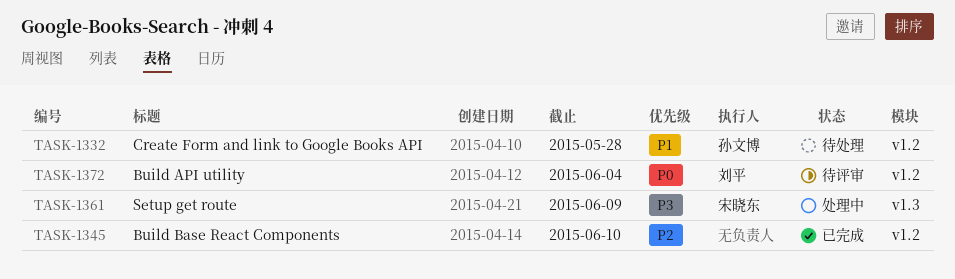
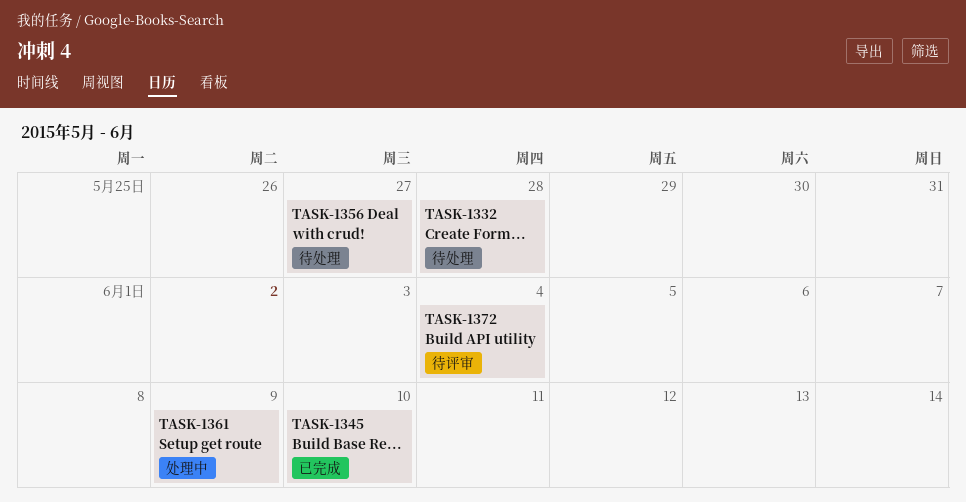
TASK-1356: none -> present

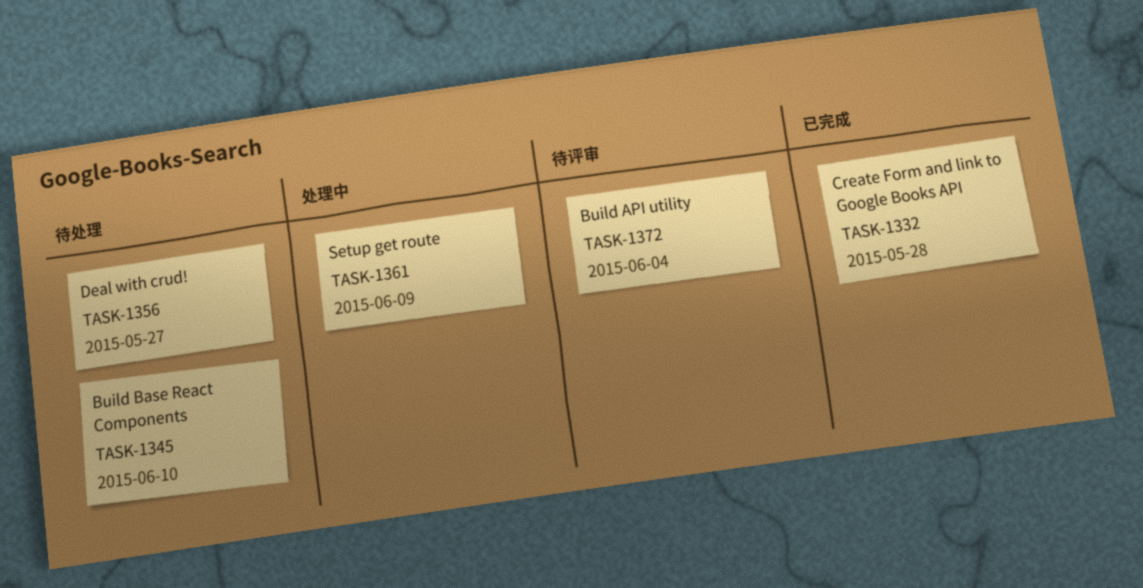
TASK-1332, status: 待处理 -> 已完成
TASK-1345, status: 已完成 -> 待处理

